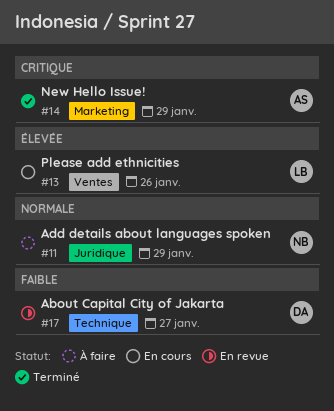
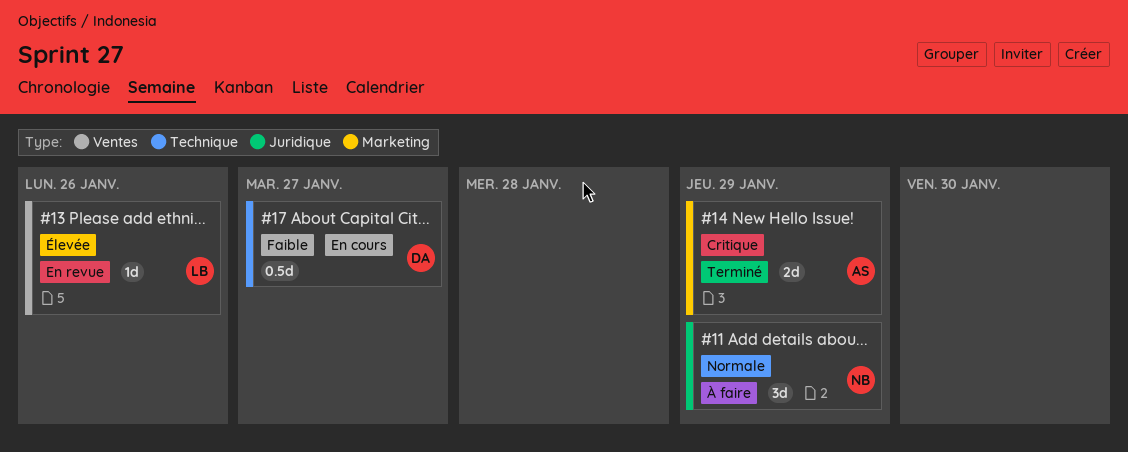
#13, status: En cours -> En revue
#17, status: En revue -> En cours

